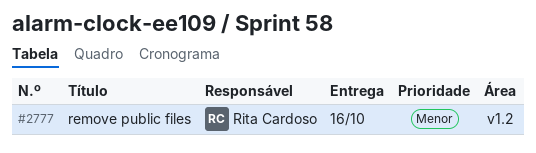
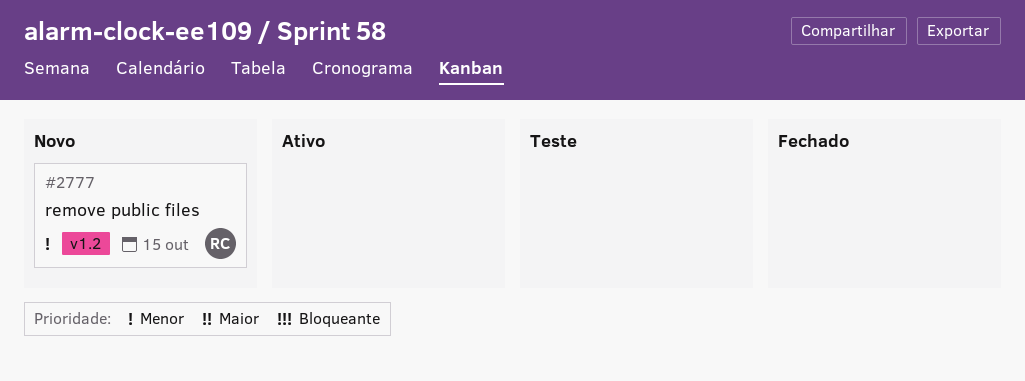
#2777, due: Oct 16 -> Oct 15

